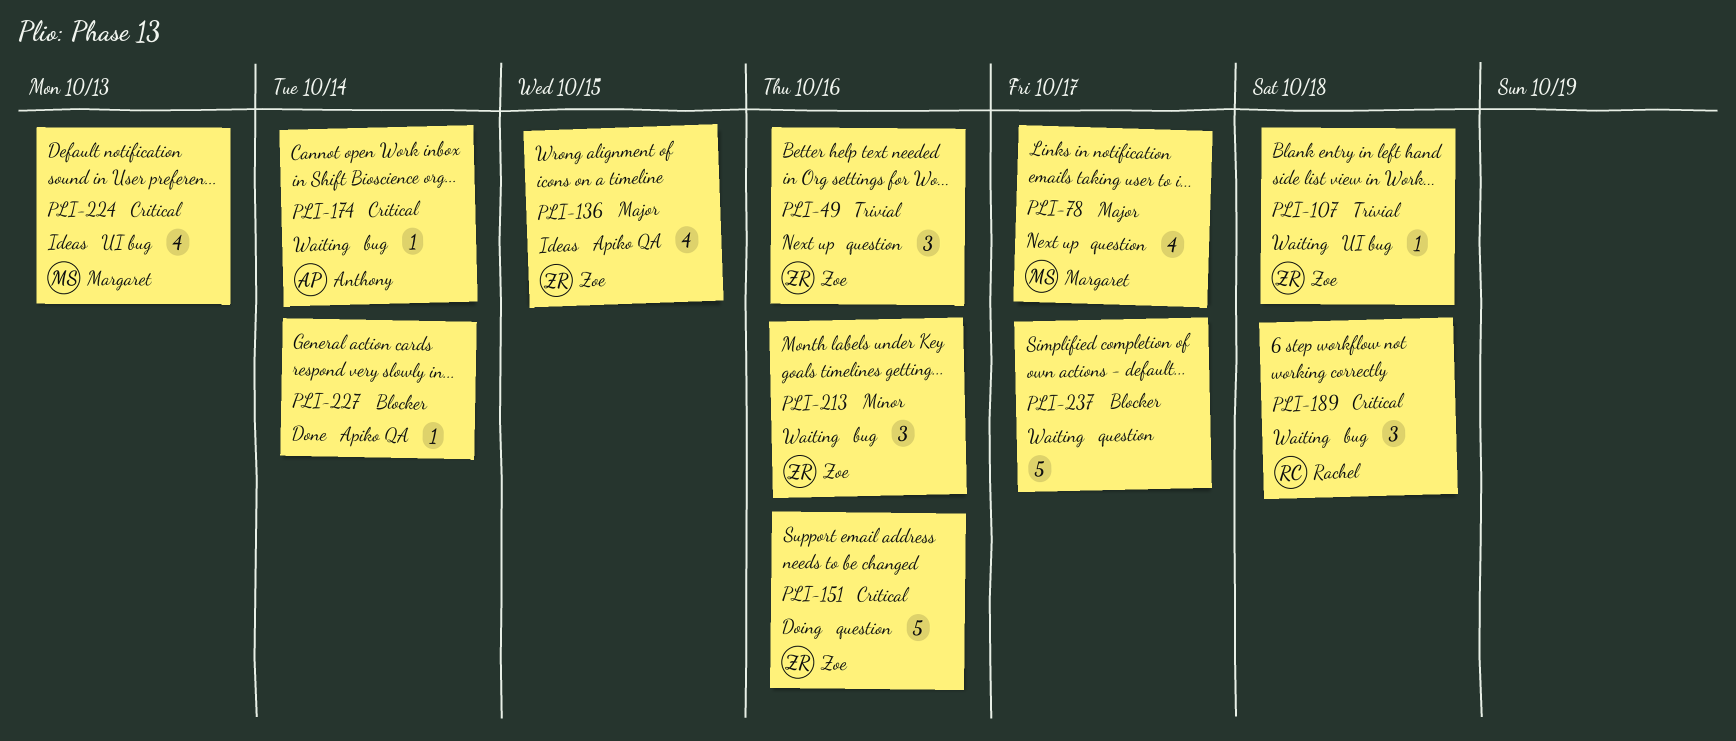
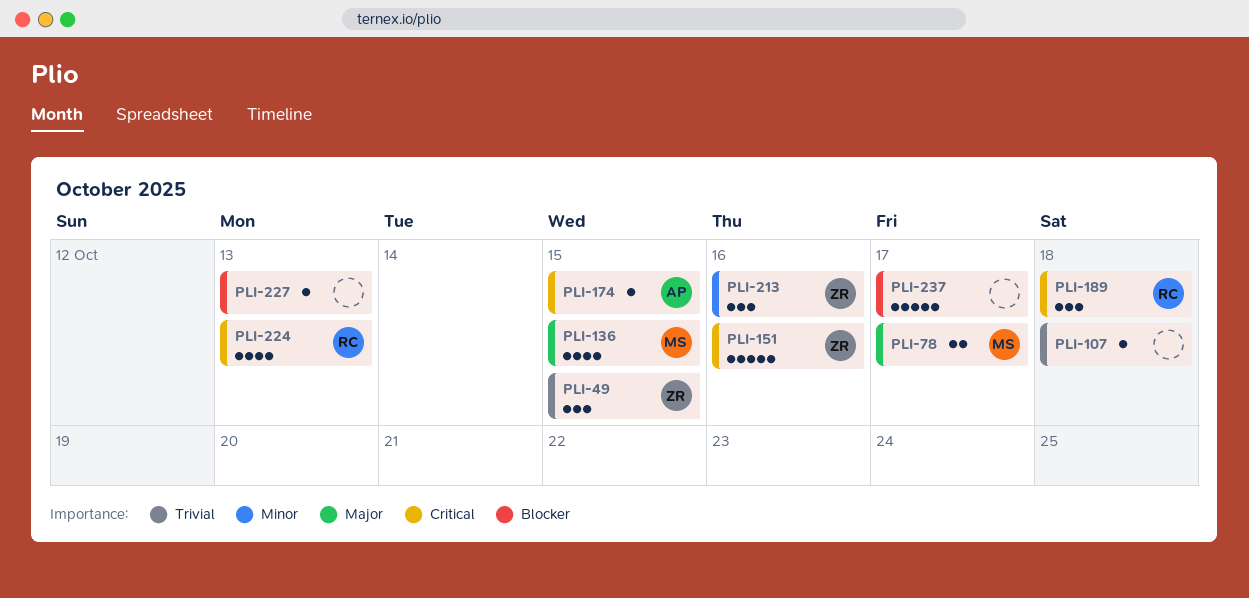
PLI-49, due: Oct 16 -> Oct 15
PLI-78, estimate: 4 -> 2
PLI-107, owner: Zoe -> none
PLI-136, owner: Zoe -> Margaret
PLI-174, due: Oct 14 -> Oct 15
PLI-224, owner: Margaret -> Rachel
PLI-227, due: Oct 14 -> Oct 13

